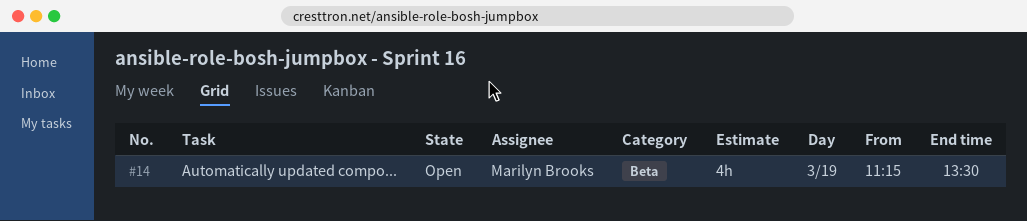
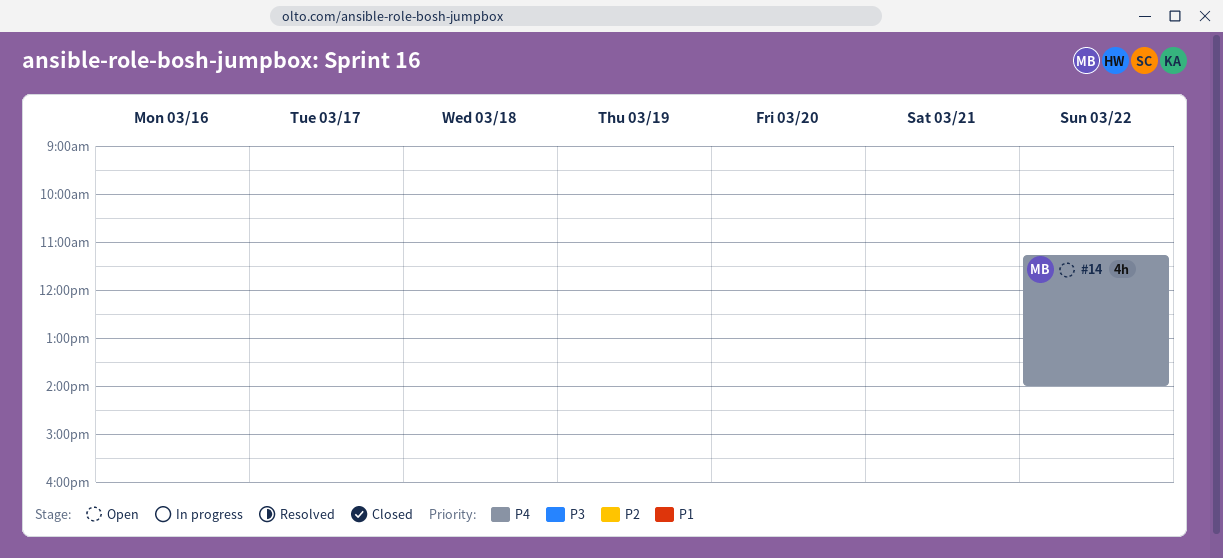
#14, day: Mar 19 -> Mar 22
#14, ends: 13:30 -> 14:00

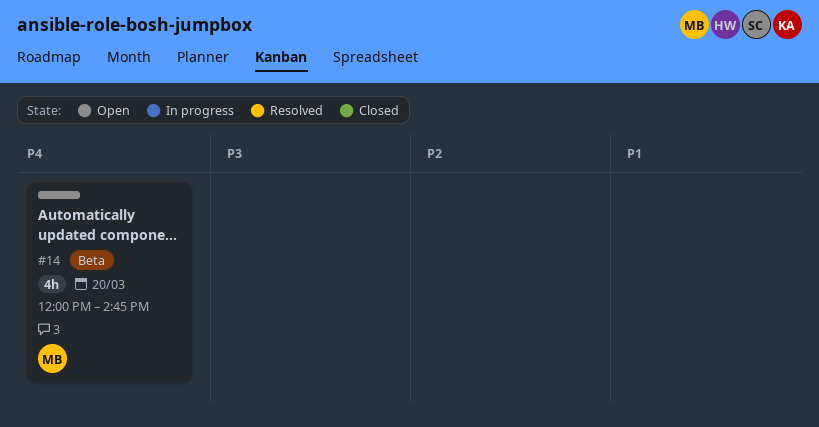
#14, day: Mar 22 -> Mar 20
#14, begins: 11:15 -> 12:00
#14, ends: 14:00 -> 14:45

